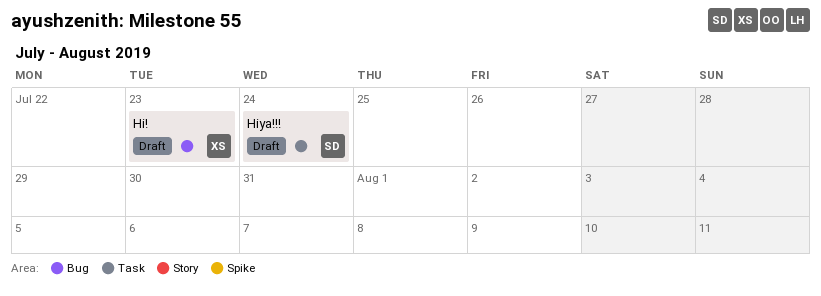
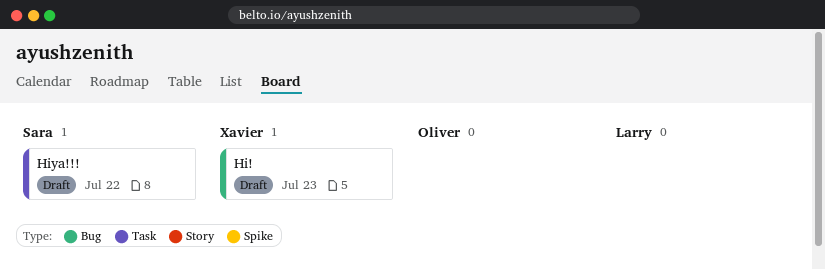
Hiya!!!, due: Jul 24 -> Jul 22

